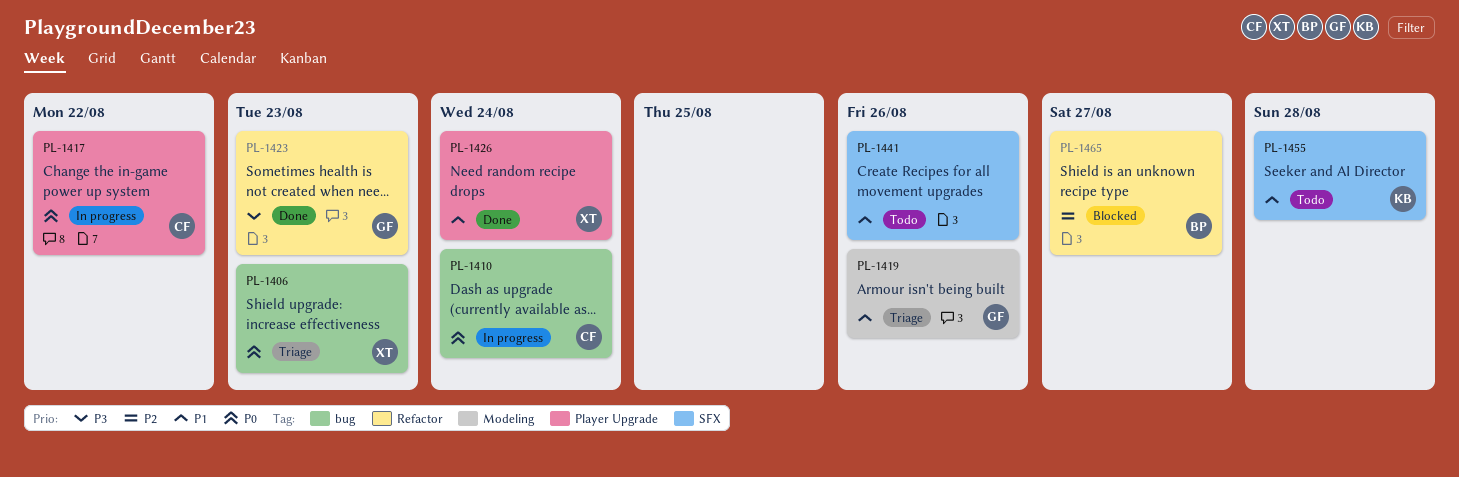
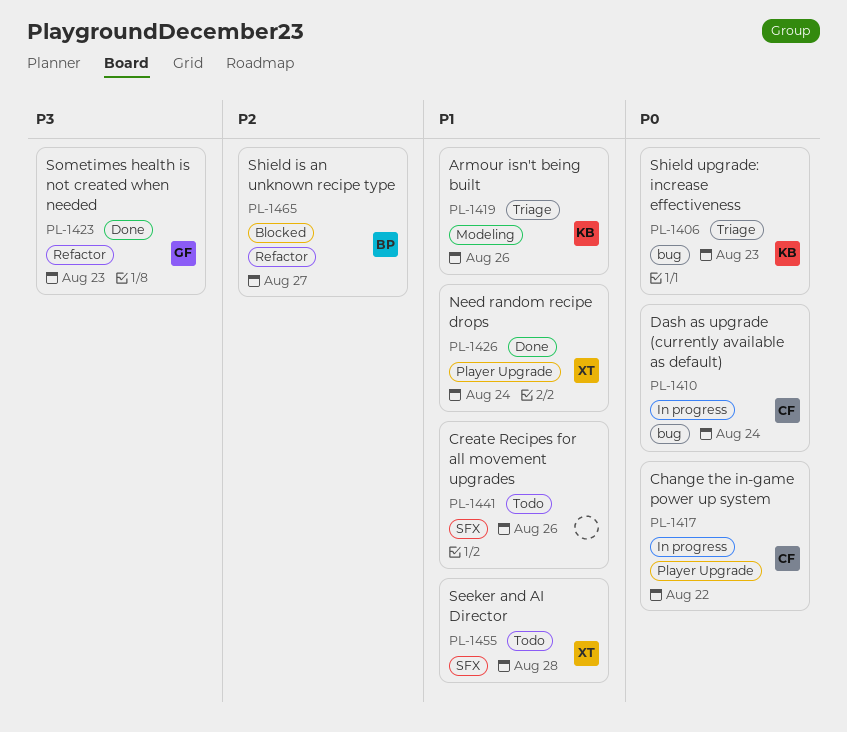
PL-1406, owner: XT -> KB
PL-1419, owner: GF -> KB
PL-1455, owner: KB -> XT

